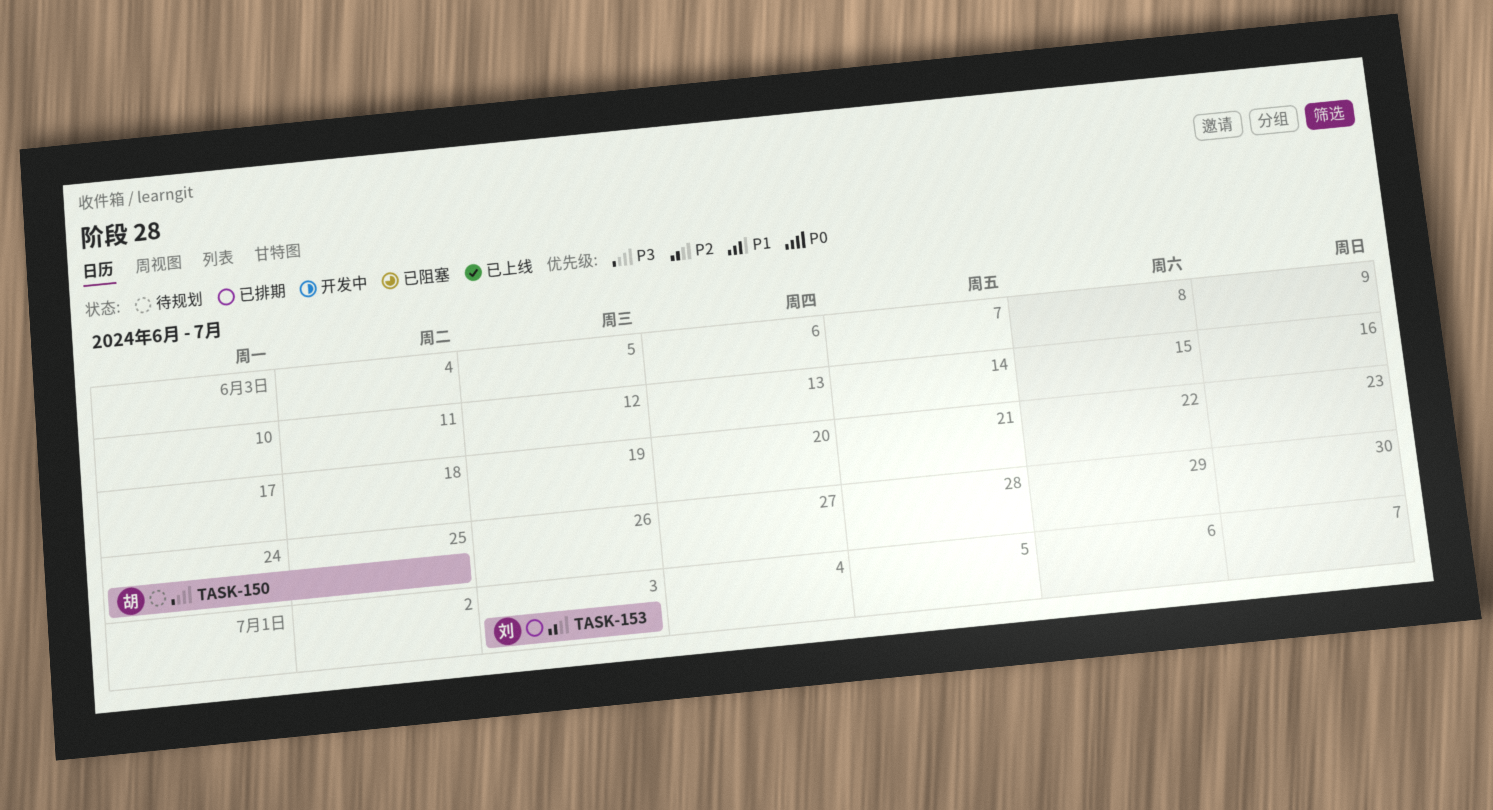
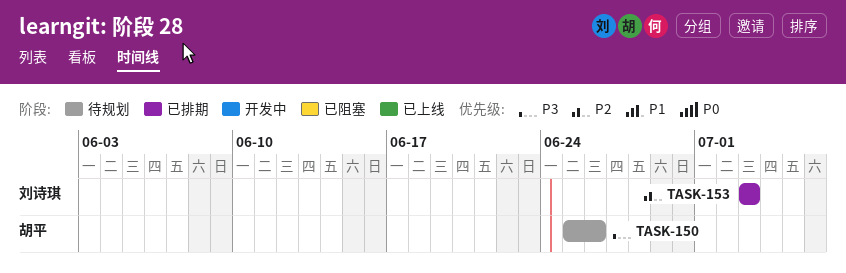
TASK-150, start: Jun 24 -> Jun 25
TASK-150, due: Jun 25 -> Jun 26

